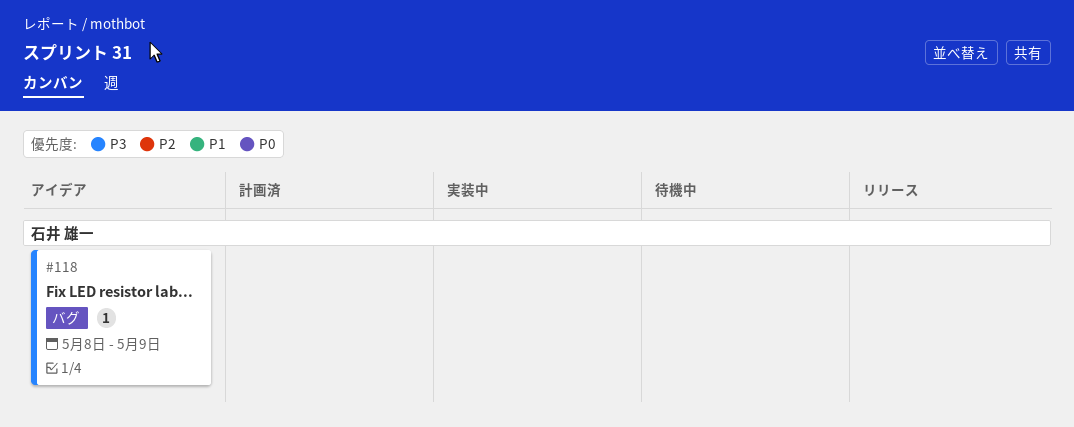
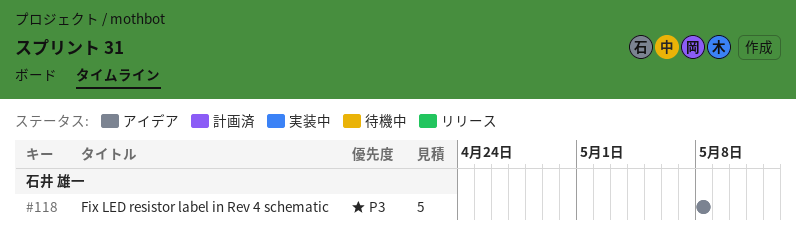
#118, estimate: 1 -> 5
#118, due: May 9 -> May 8

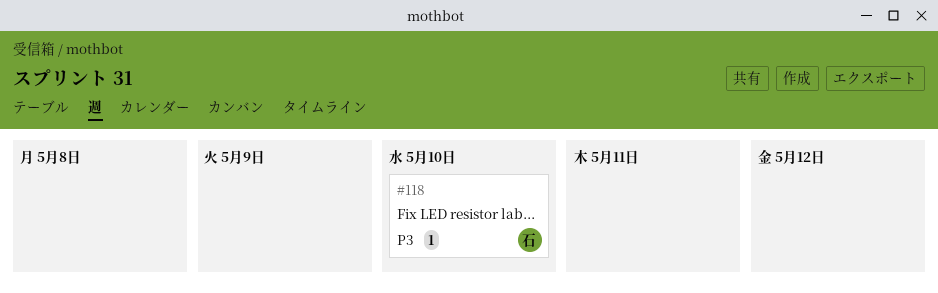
#118, estimate: 5 -> 1
#118, due: May 8 -> May 10

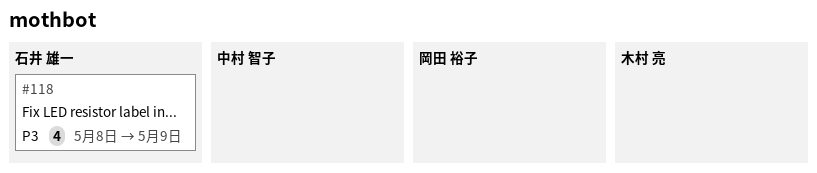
#118, estimate: 1 -> 4
#118, due: May 10 -> May 9

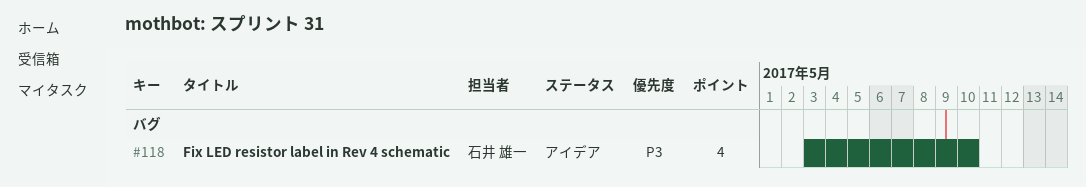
#118, start: May 8 -> May 3
#118, due: May 9 -> May 10

